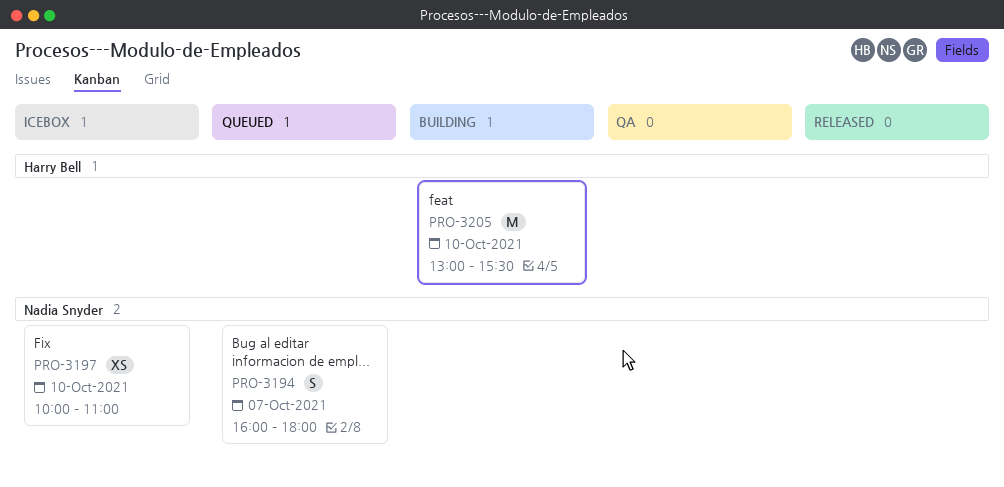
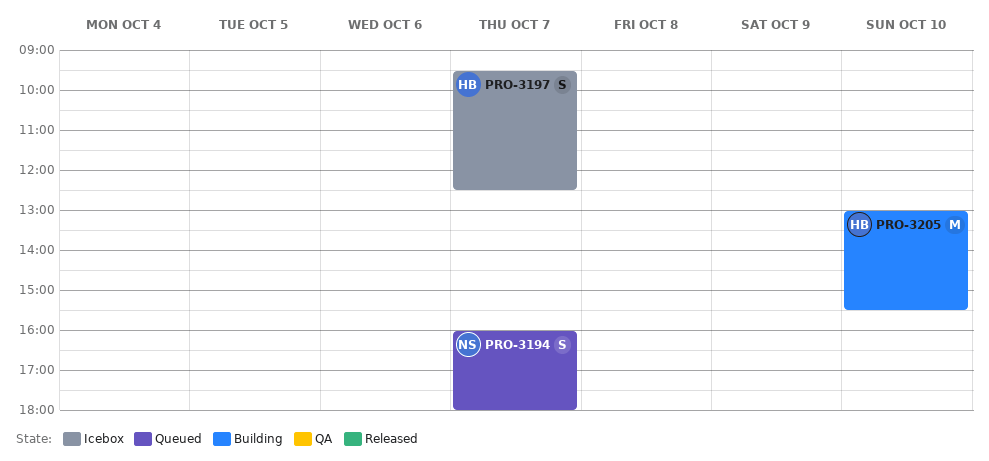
PRO-3197, owner: Nadia Snyder -> Harry Bell
PRO-3197, estimate: XS -> S
PRO-3197, day: Oct 10 -> Oct 7
PRO-3197, begins: 10:00 -> 09:30
PRO-3197, ends: 11:00 -> 12:30

